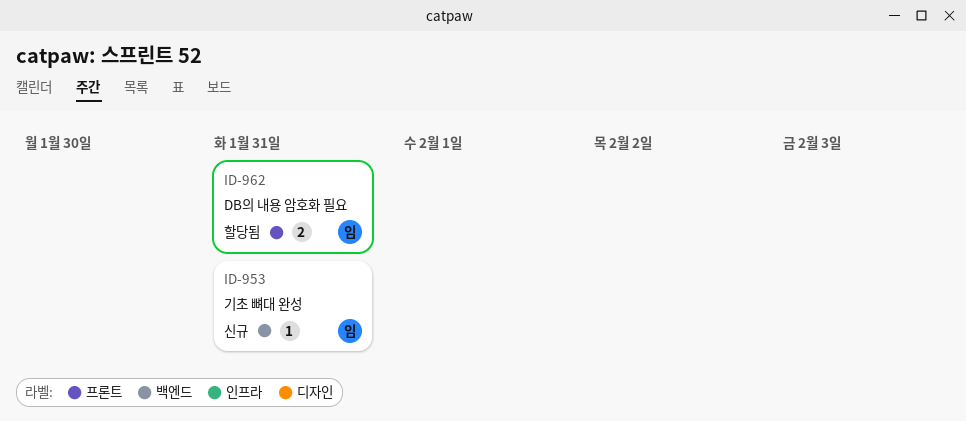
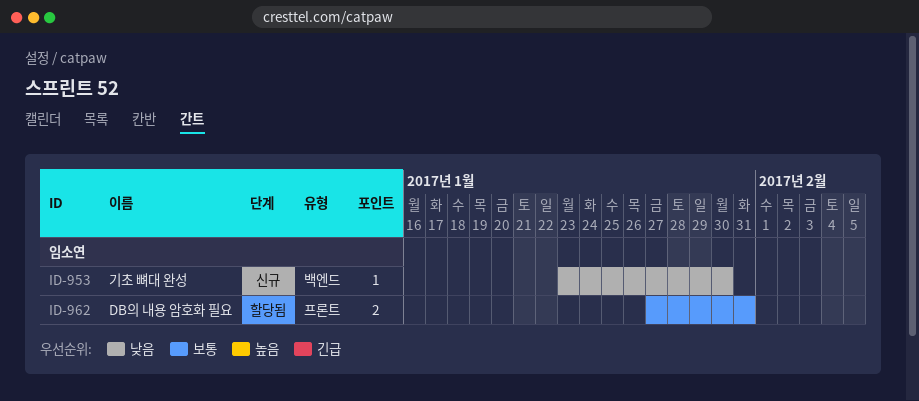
ID-953, due: Jan 31 -> Jan 30

